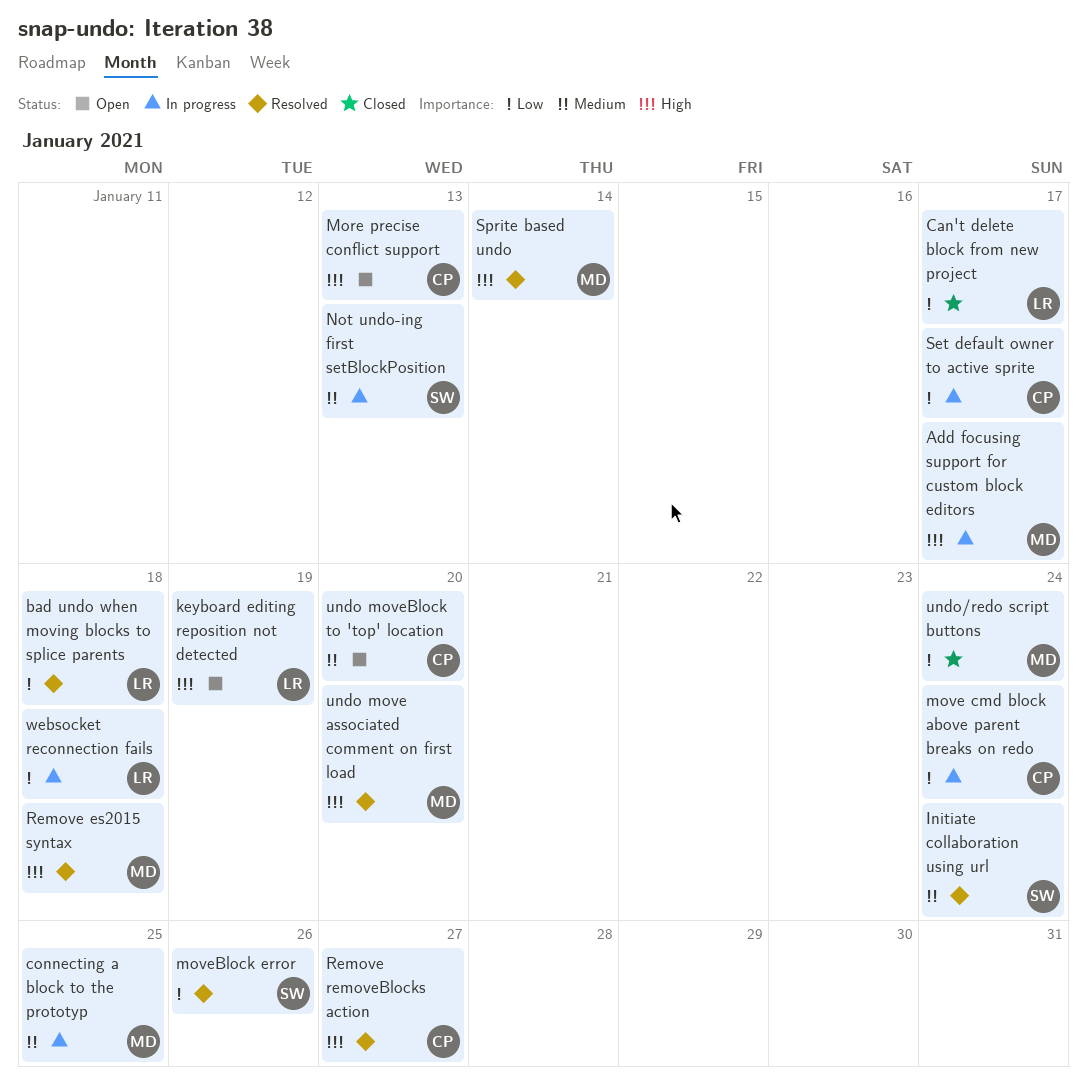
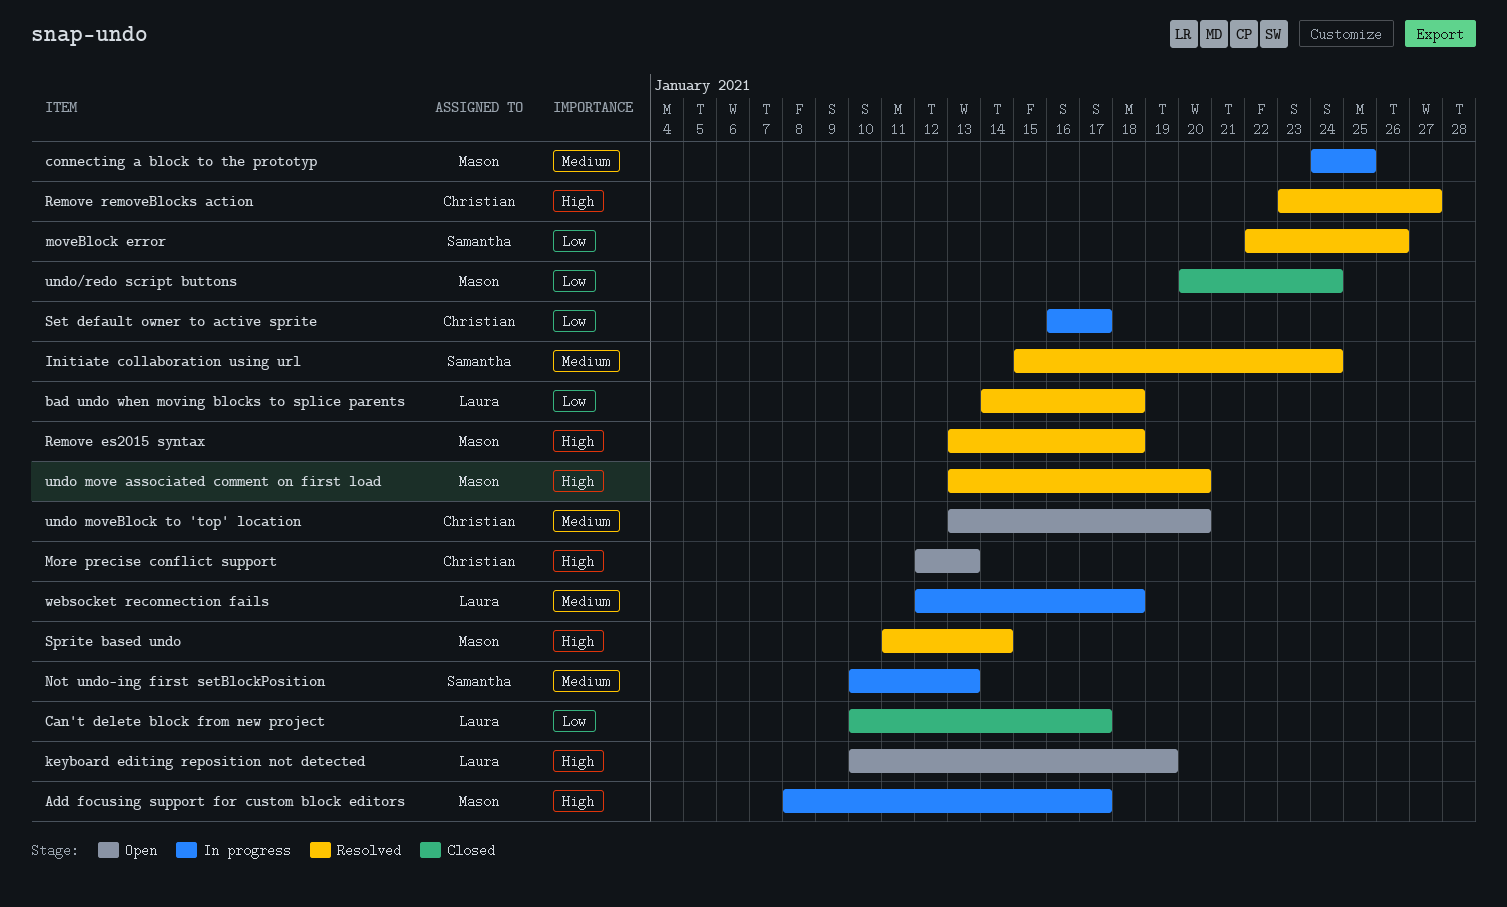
move cmd block above parent breaks on redo: present -> none
websocket reconnection fails, priority: Low -> Medium

